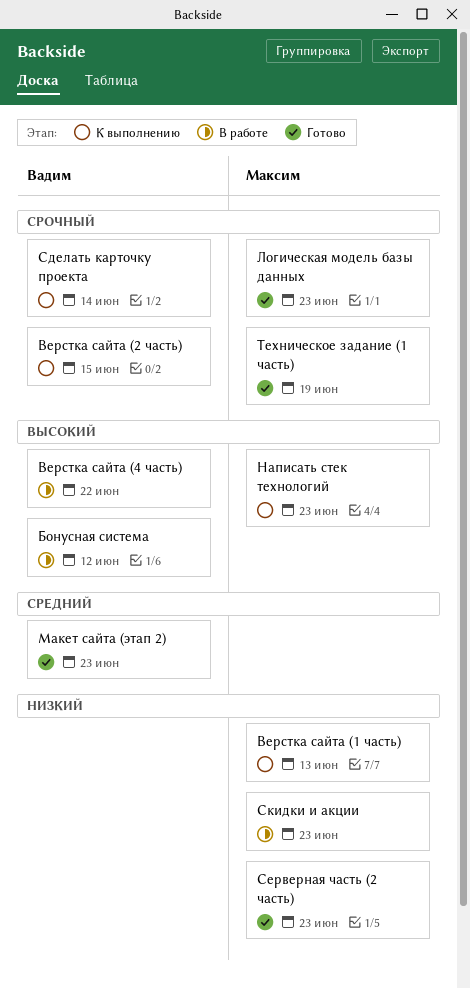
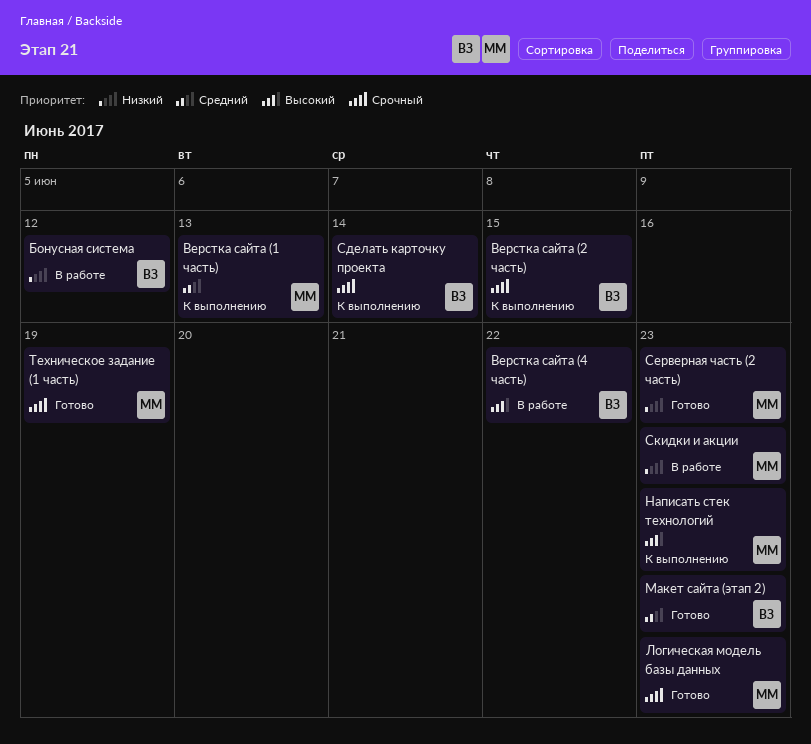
Бонусная система, priority: Высокий -> Низкий
Верстка сайта (1 часть), priority: Низкий -> Средний

